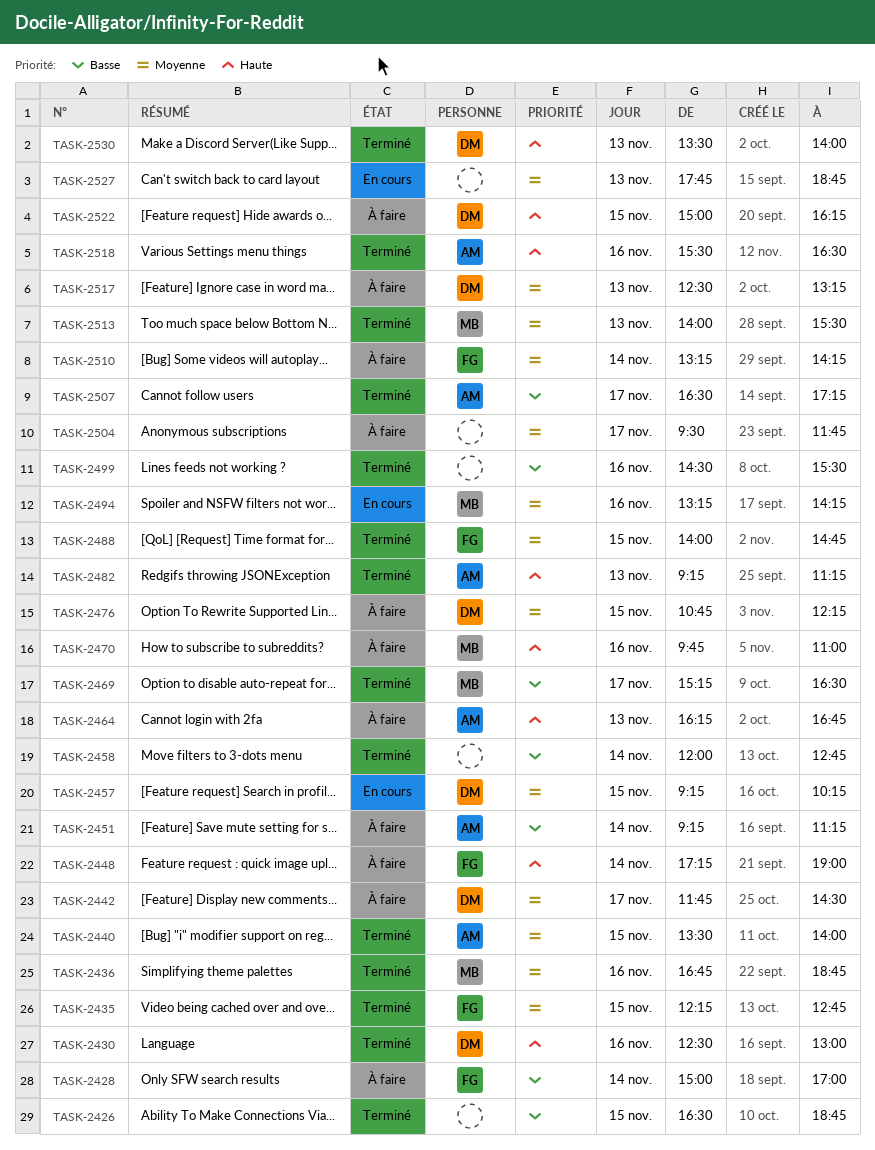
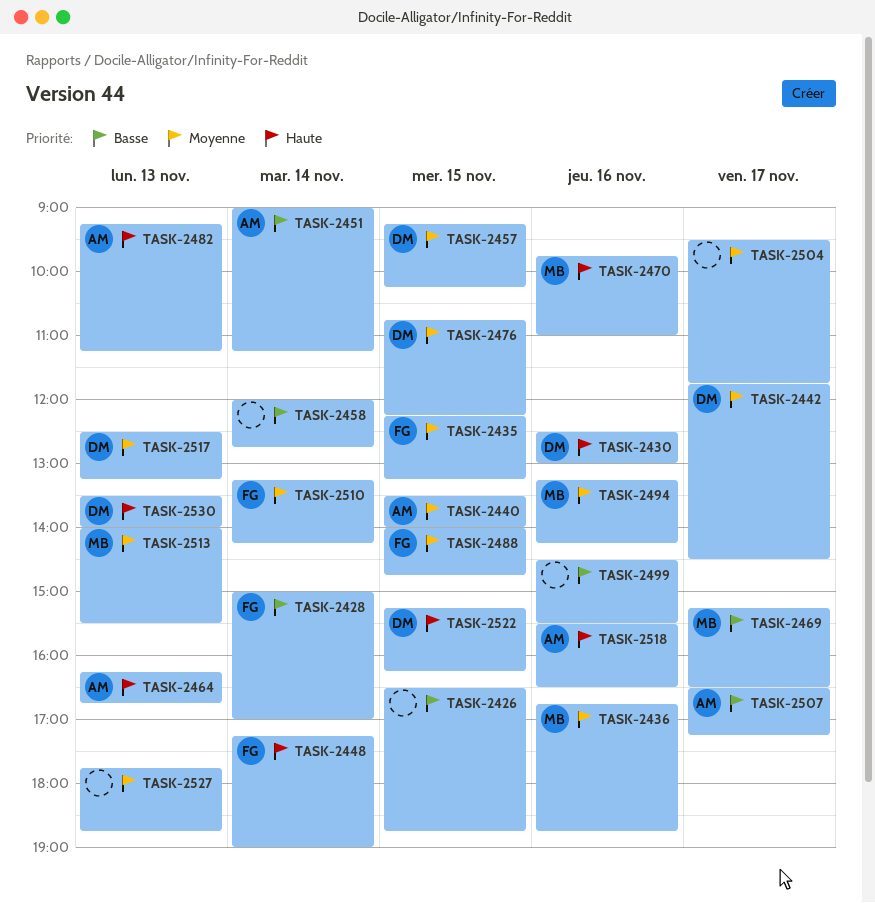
TASK-2435, ends: 12:45 -> 13:15
TASK-2451, begins: 09:15 -> 09:00
TASK-2522, begins: 15:00 -> 15:15

